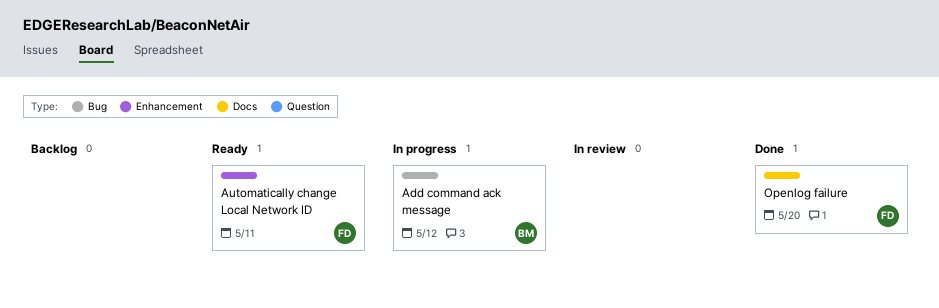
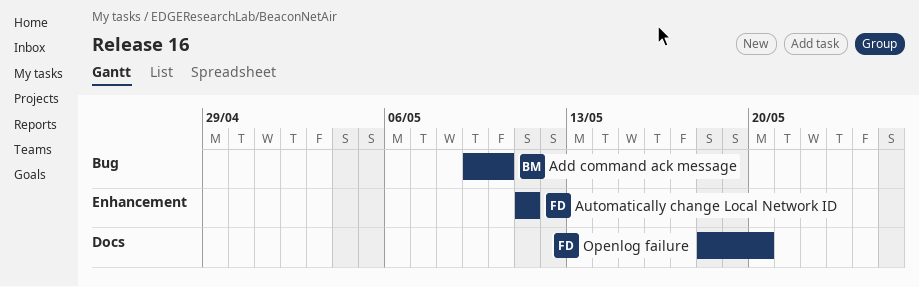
Add command ack message, due: May 12 -> May 10

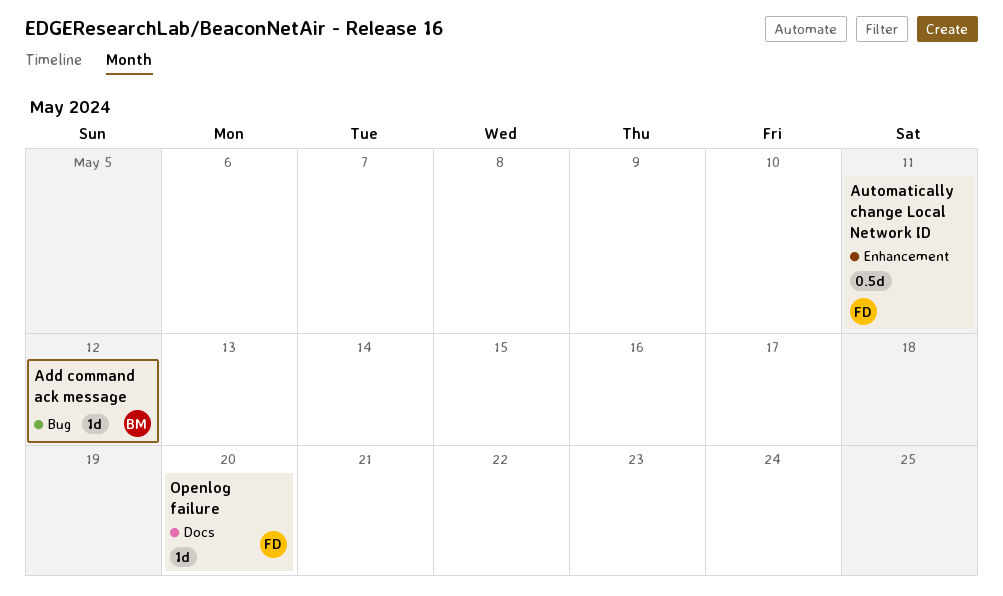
Add command ack message, due: May 10 -> May 12

